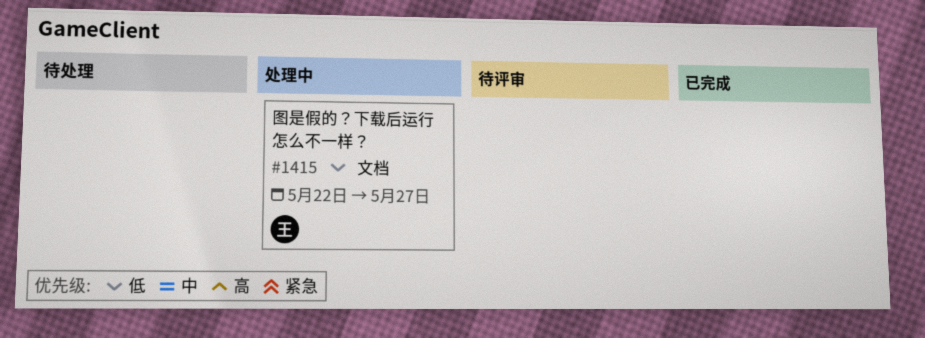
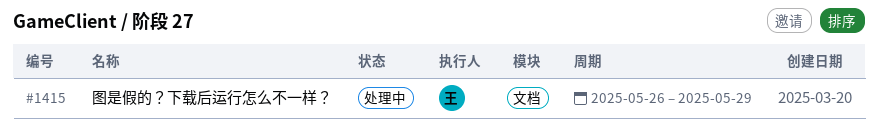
#1415, start: May 22 -> May 26
#1415, due: May 27 -> May 29

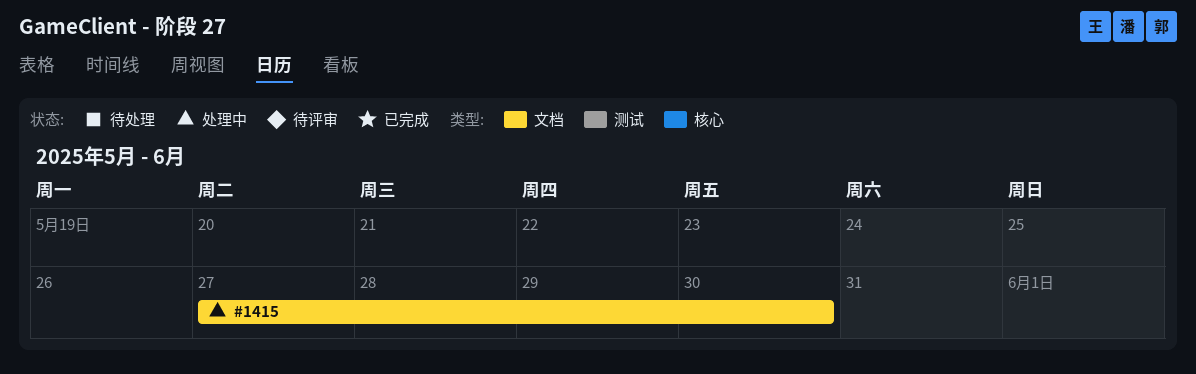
#1415, start: May 26 -> May 27
#1415, due: May 29 -> May 30

